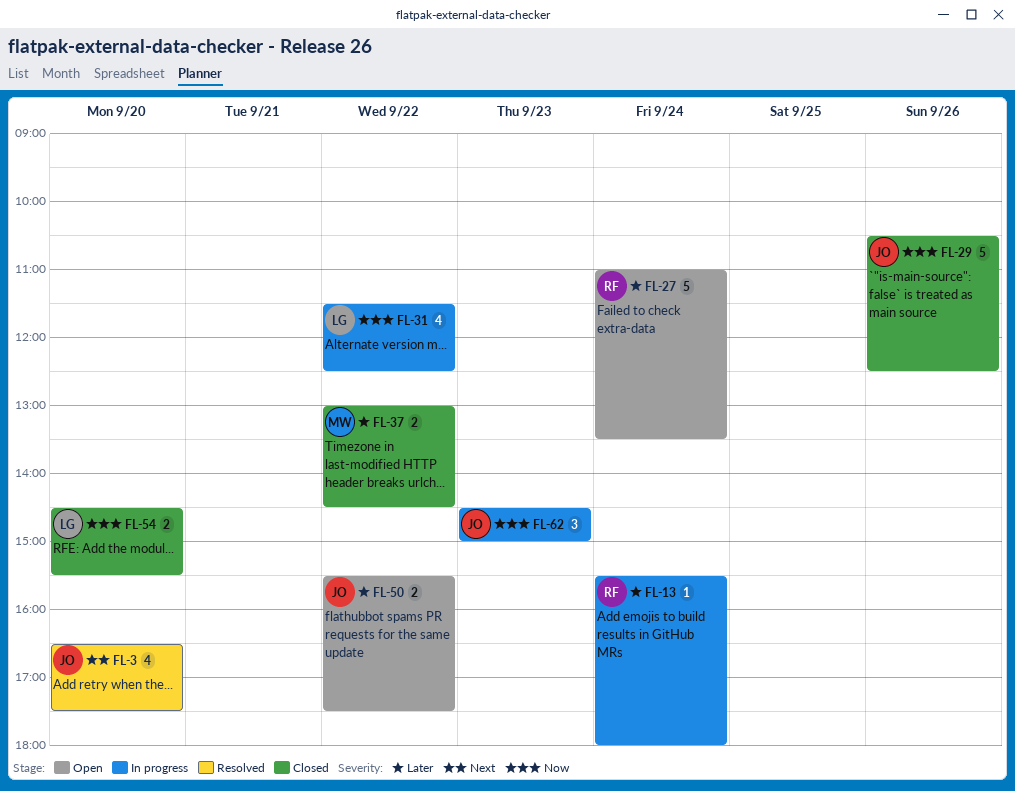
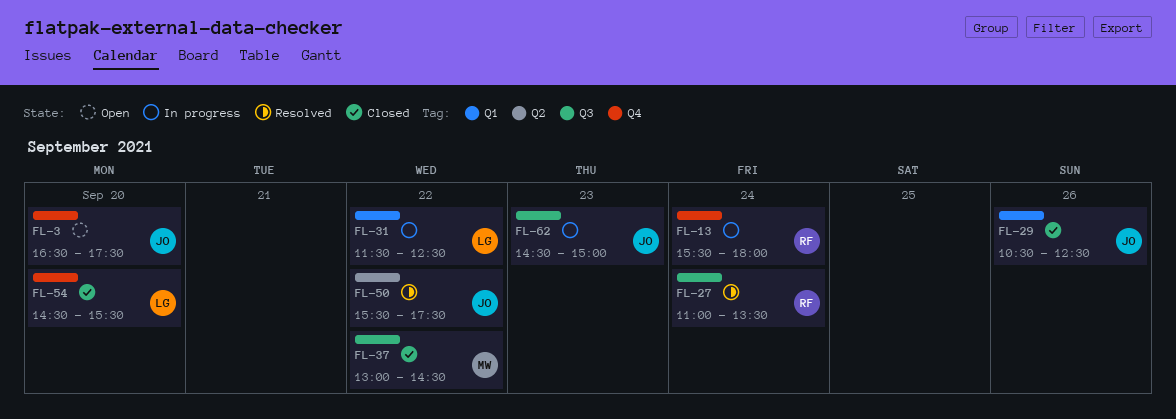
FL-3, status: Resolved -> Open
FL-27, status: Open -> Resolved
FL-50, status: Open -> Resolved

